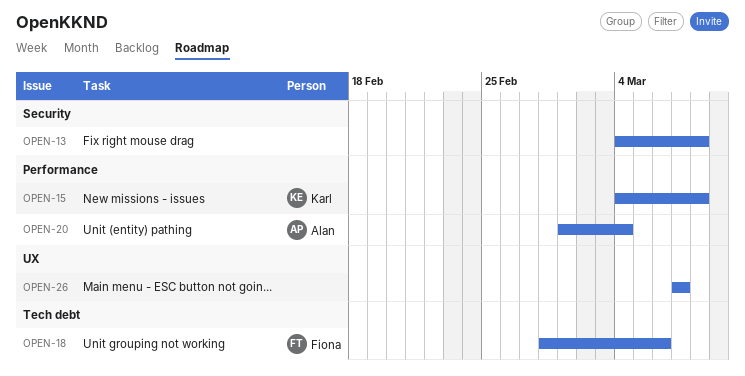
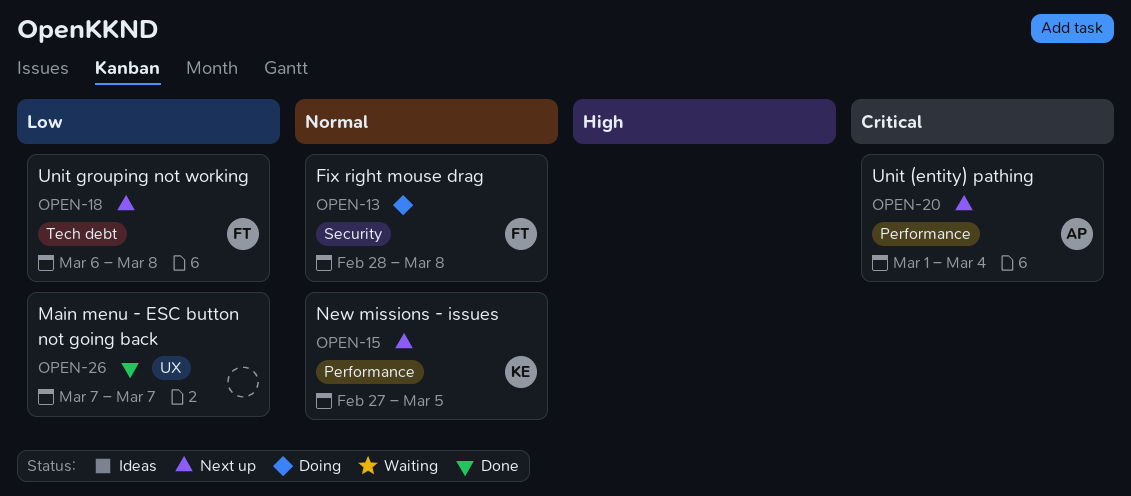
OPEN-13, owner: none -> Fiona
OPEN-13, start: Mar 4 -> Feb 28
OPEN-15, start: Mar 4 -> Feb 27
OPEN-15, due: Mar 8 -> Mar 5
OPEN-18, start: Feb 28 -> Mar 6
OPEN-18, due: Mar 6 -> Mar 8

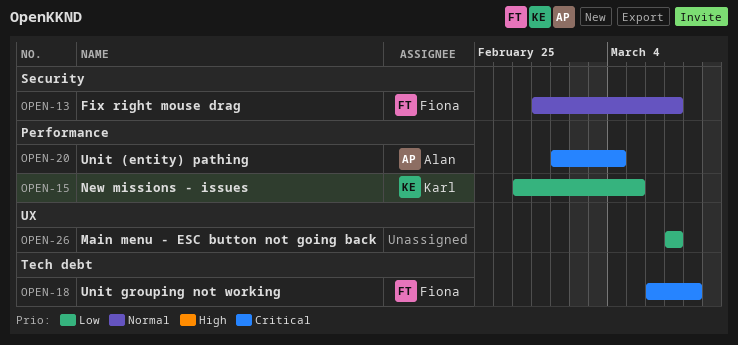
OPEN-13, due: Mar 8 -> Mar 7
OPEN-15, priority: Normal -> Low
OPEN-18, priority: Low -> Critical

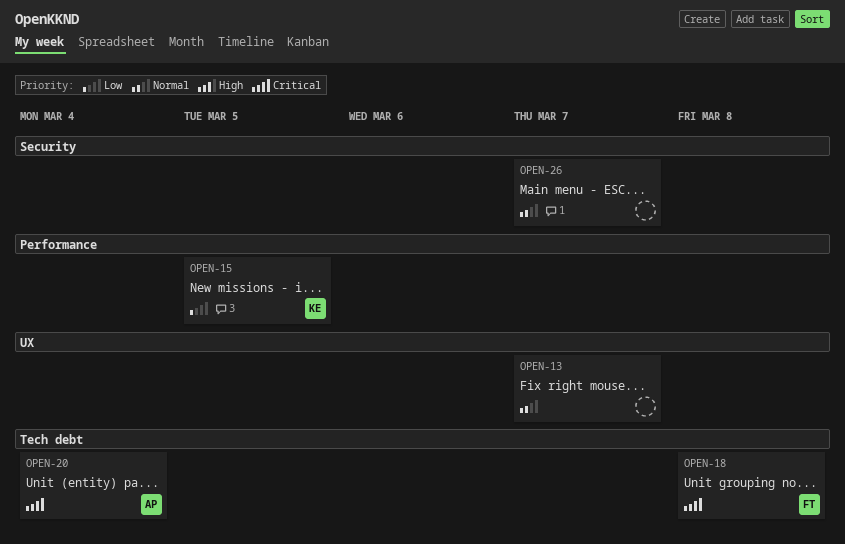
OPEN-13, owner: Fiona -> none
OPEN-13, label: Security -> UX
OPEN-20, label: Performance -> Tech debt
OPEN-26, priority: Low -> Normal
OPEN-26, label: UX -> Security

